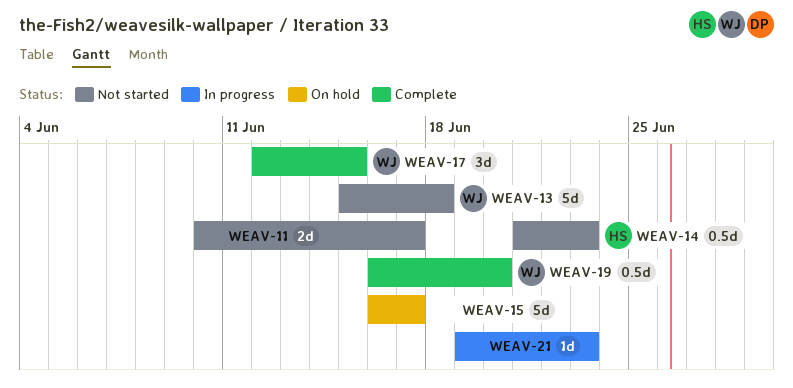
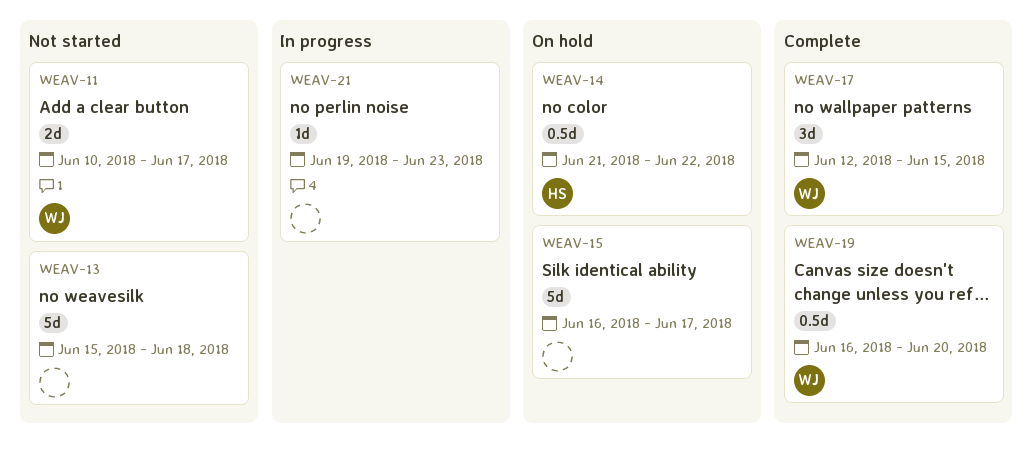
WEAV-11, owner: none -> WJ
WEAV-13, owner: WJ -> none
WEAV-14, status: Not started -> On hold
WEAV-14, due: Jun 23 -> Jun 22

